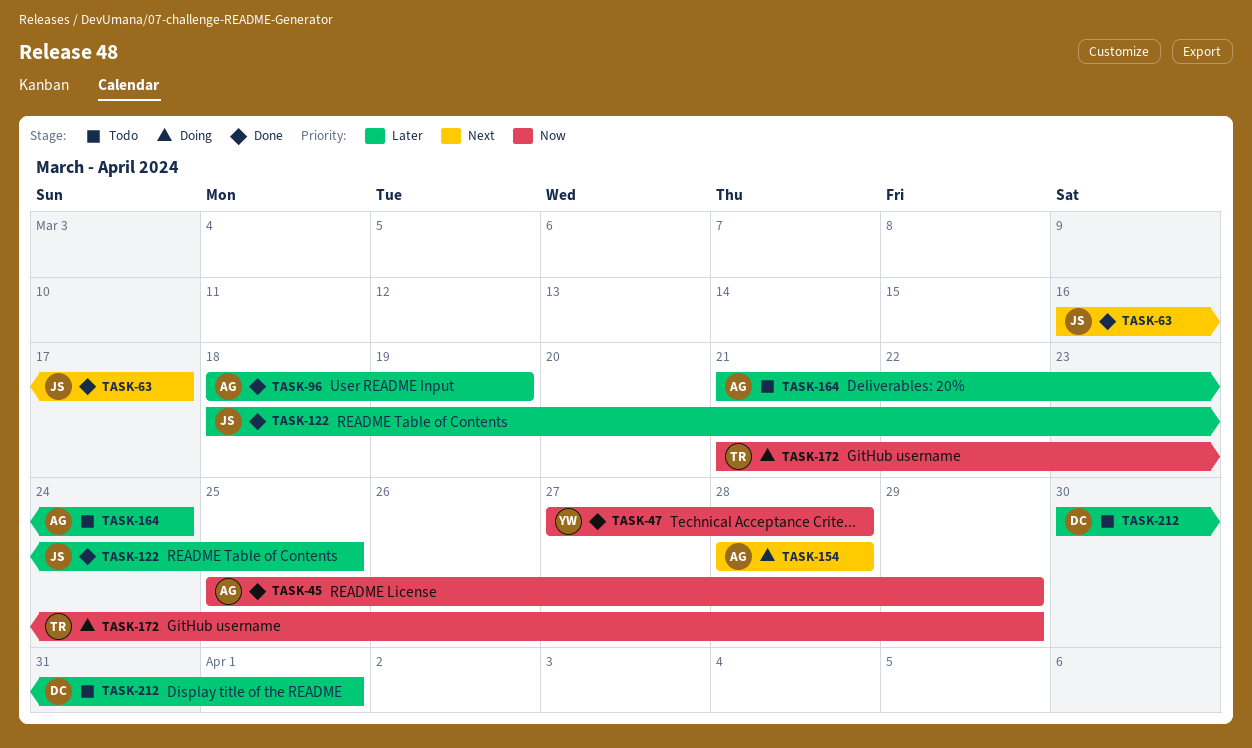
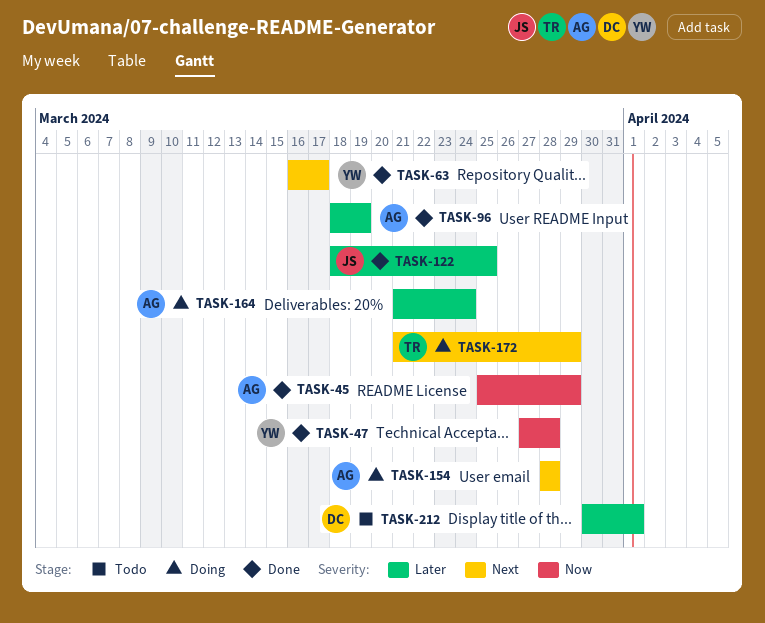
TASK-63, owner: JS -> YW
TASK-164, status: Todo -> Doing
TASK-172, priority: Now -> Next

